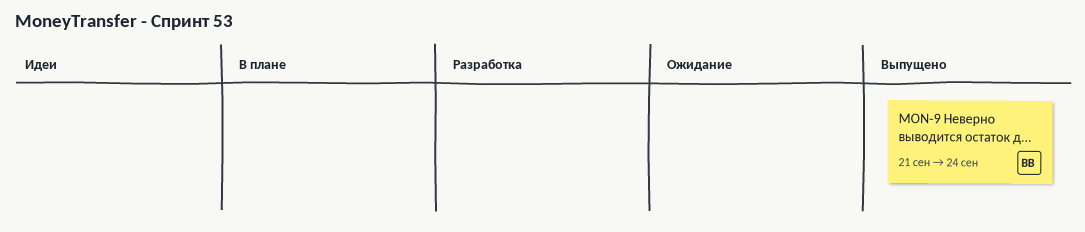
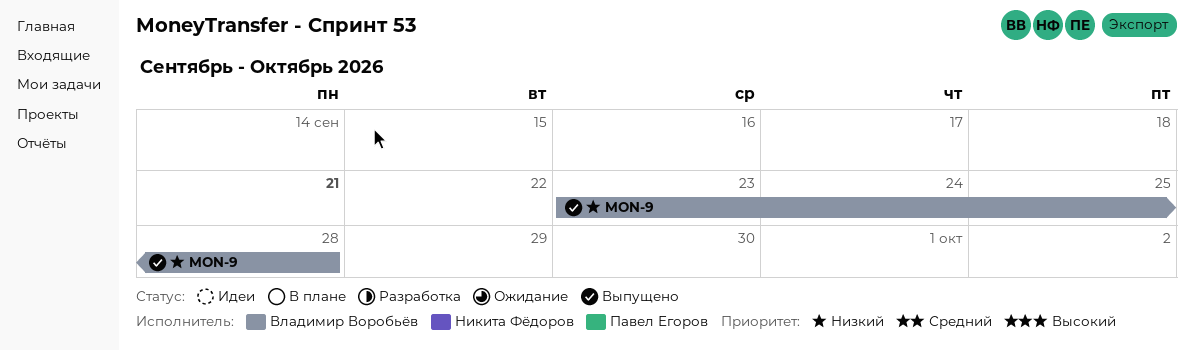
MON-9, start: Sep 21 -> Sep 23
MON-9, due: Sep 24 -> Sep 28

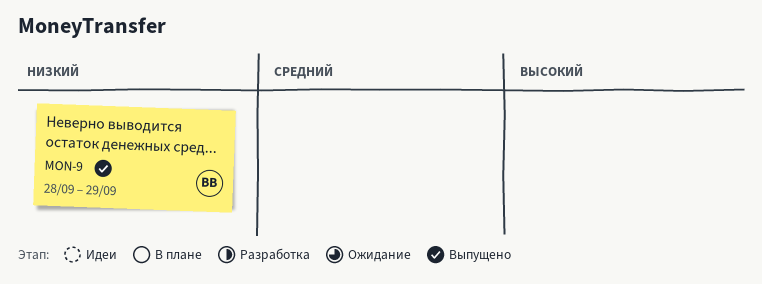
MON-9, start: Sep 23 -> Sep 28
MON-9, due: Sep 28 -> Sep 29

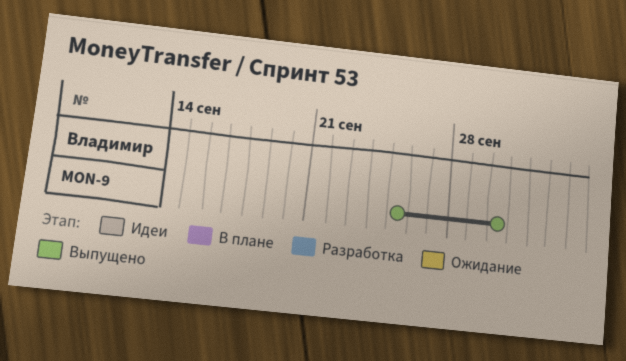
MON-9, start: Sep 28 -> Sep 25
MON-9, due: Sep 29 -> Sep 30

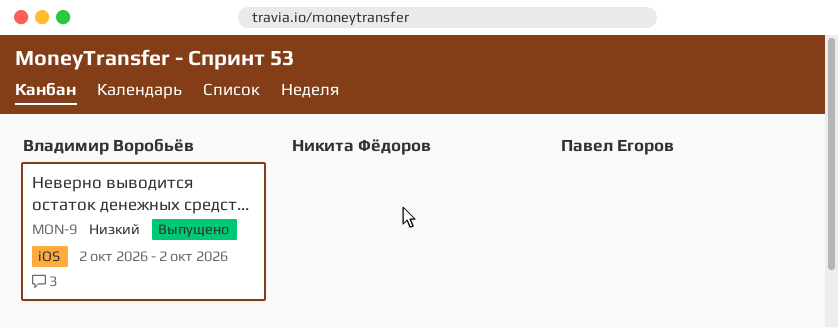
MON-9, start: Sep 25 -> Oct 2
MON-9, due: Sep 30 -> Oct 2

